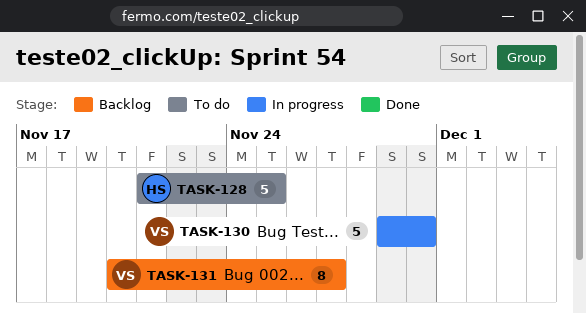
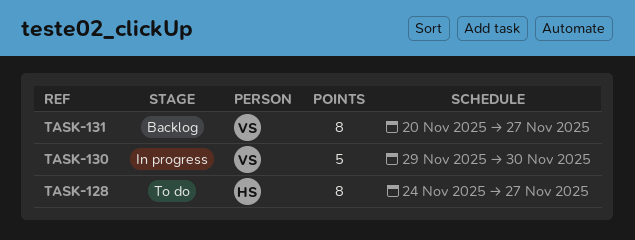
TASK-128, estimate: 5 -> 8
TASK-128, start: Nov 21 -> Nov 24
TASK-128, due: Nov 25 -> Nov 27

